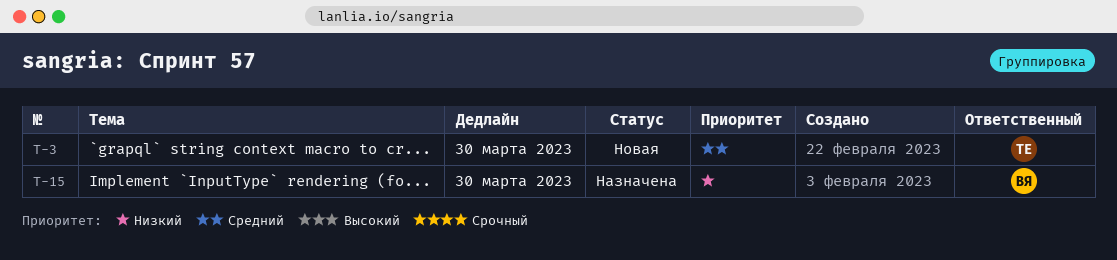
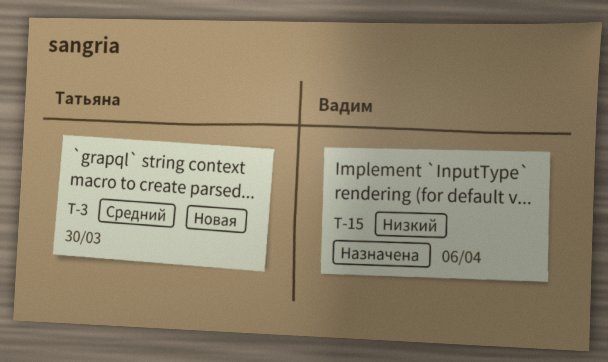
T-15, due: Mar 30 -> Apr 6

